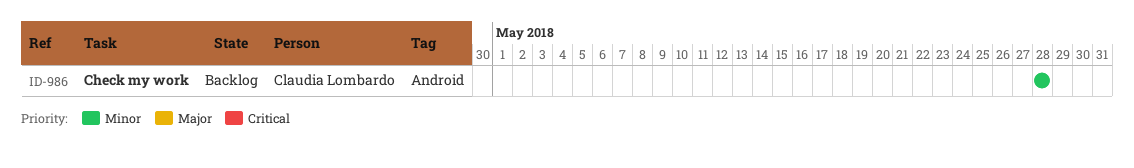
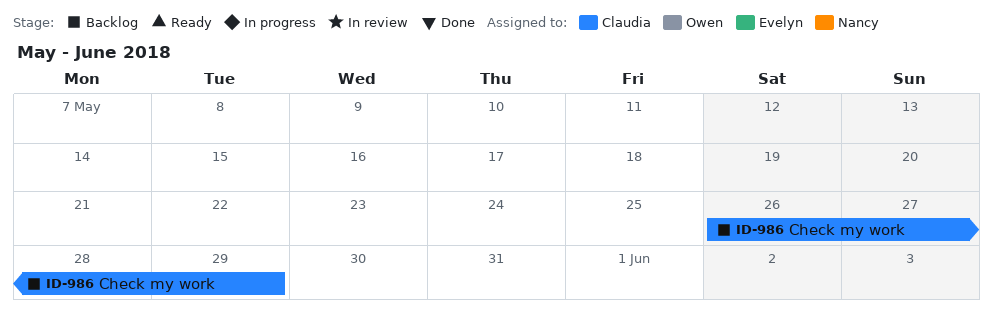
ID-986, start: May 28 -> May 26
ID-986, due: May 28 -> May 29

